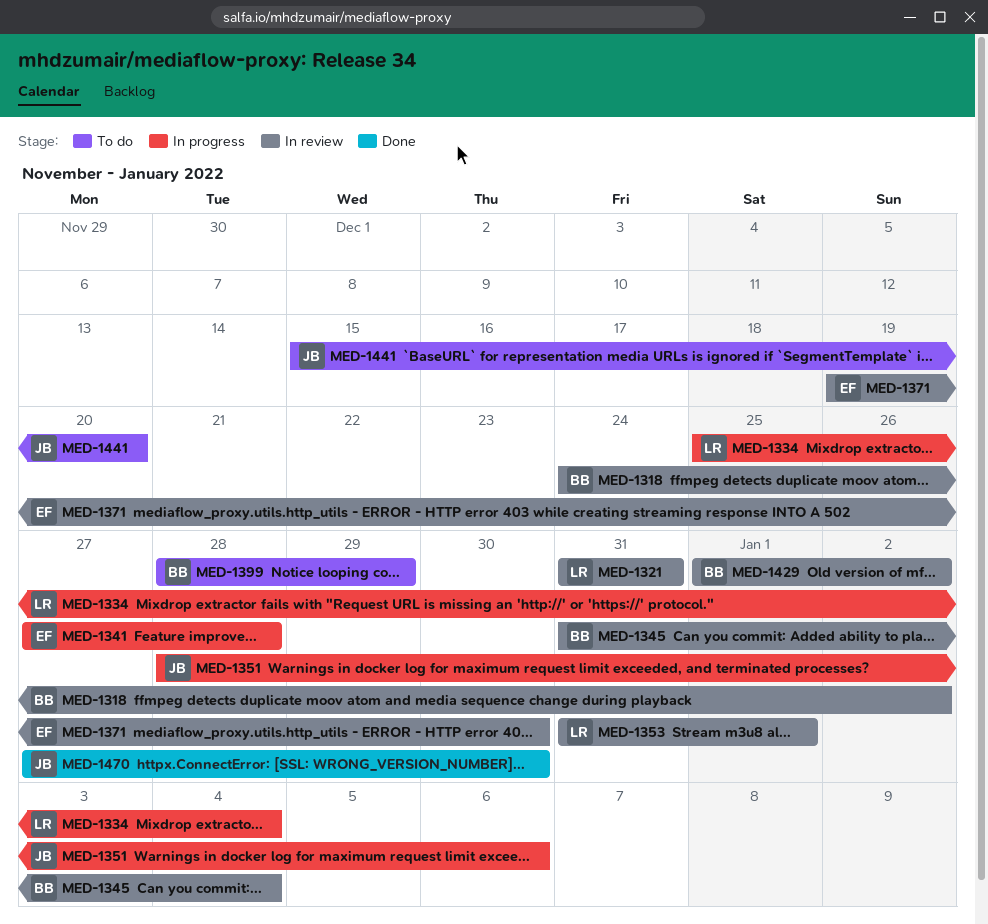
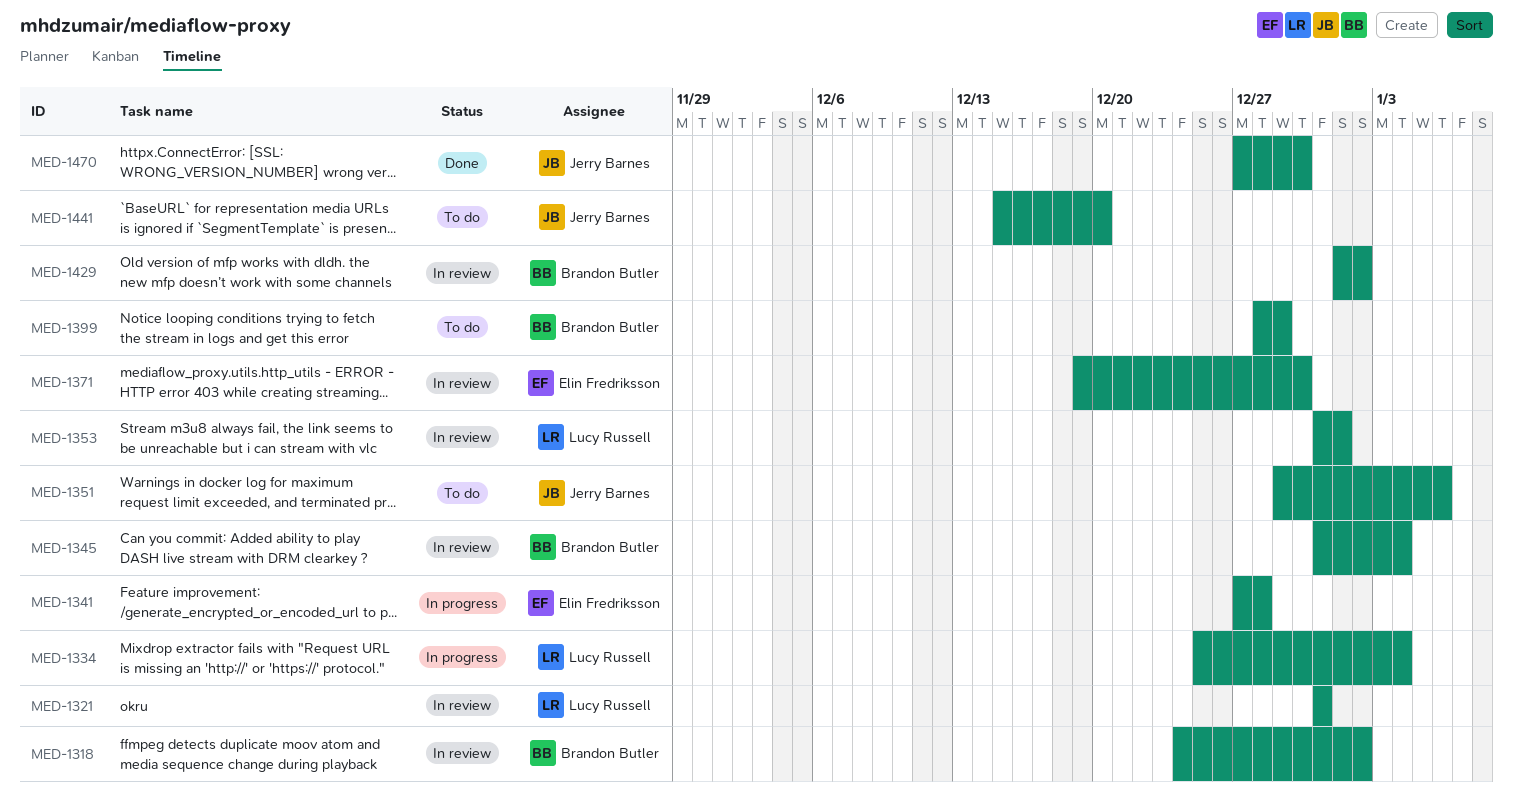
MED-1351, status: In progress -> To do
MED-1351, start: Dec 28 -> Dec 29

